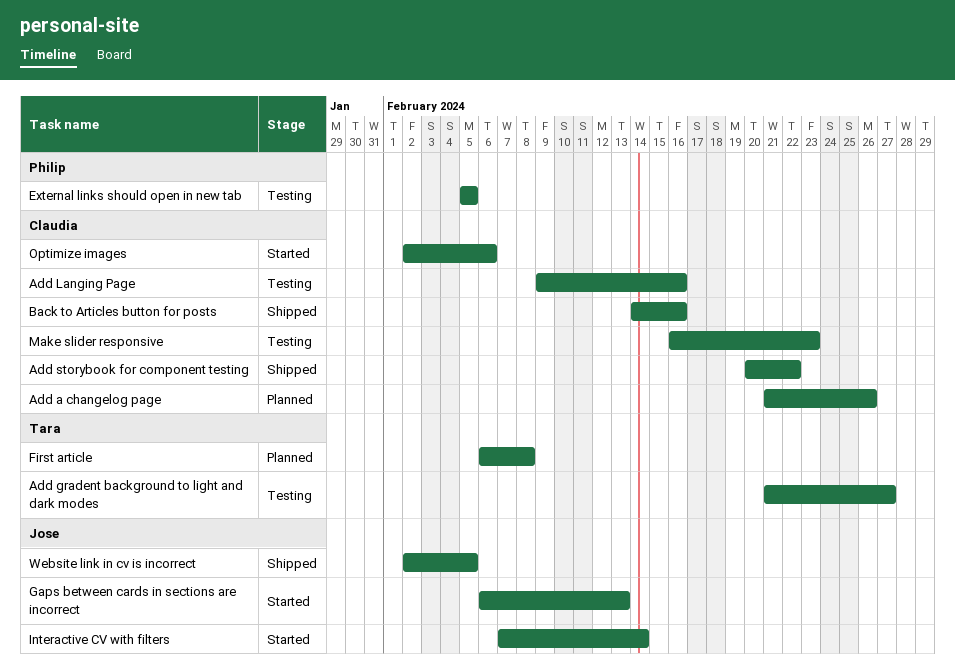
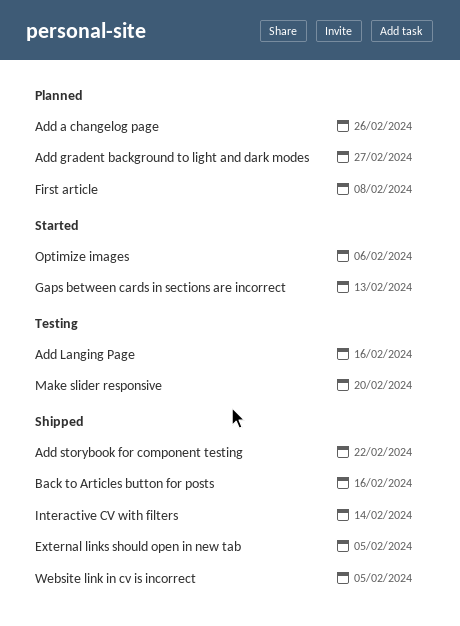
Add gradent background to light and dark modes, status: Testing -> Planned
External links should open in new tab, status: Testing -> Shipped
Interactive CV with filters, status: Started -> Shipped
Make slider responsive, due: Feb 23 -> Feb 20

